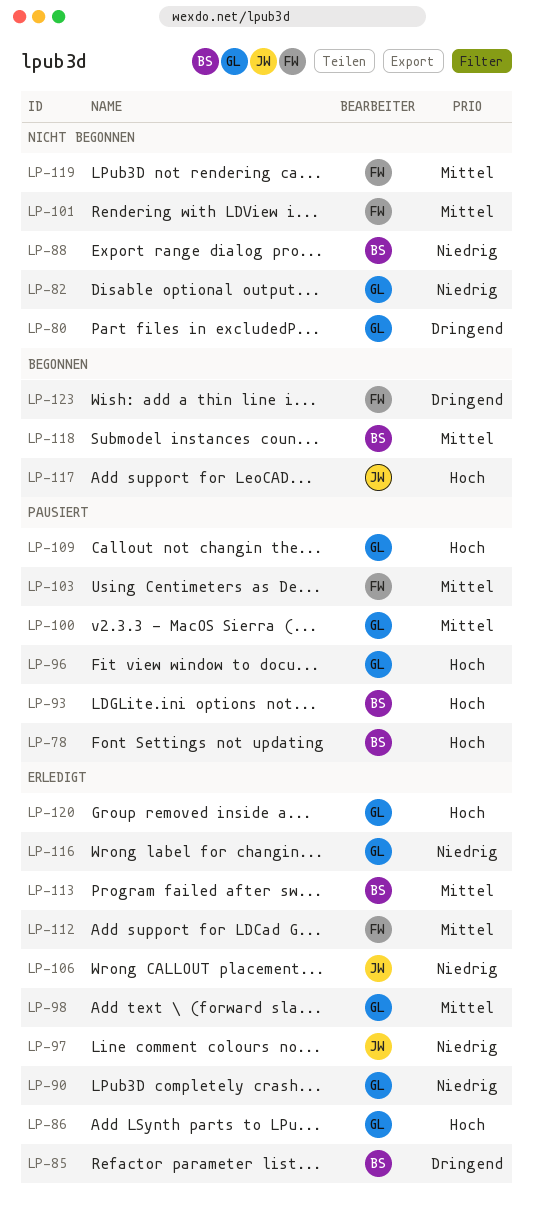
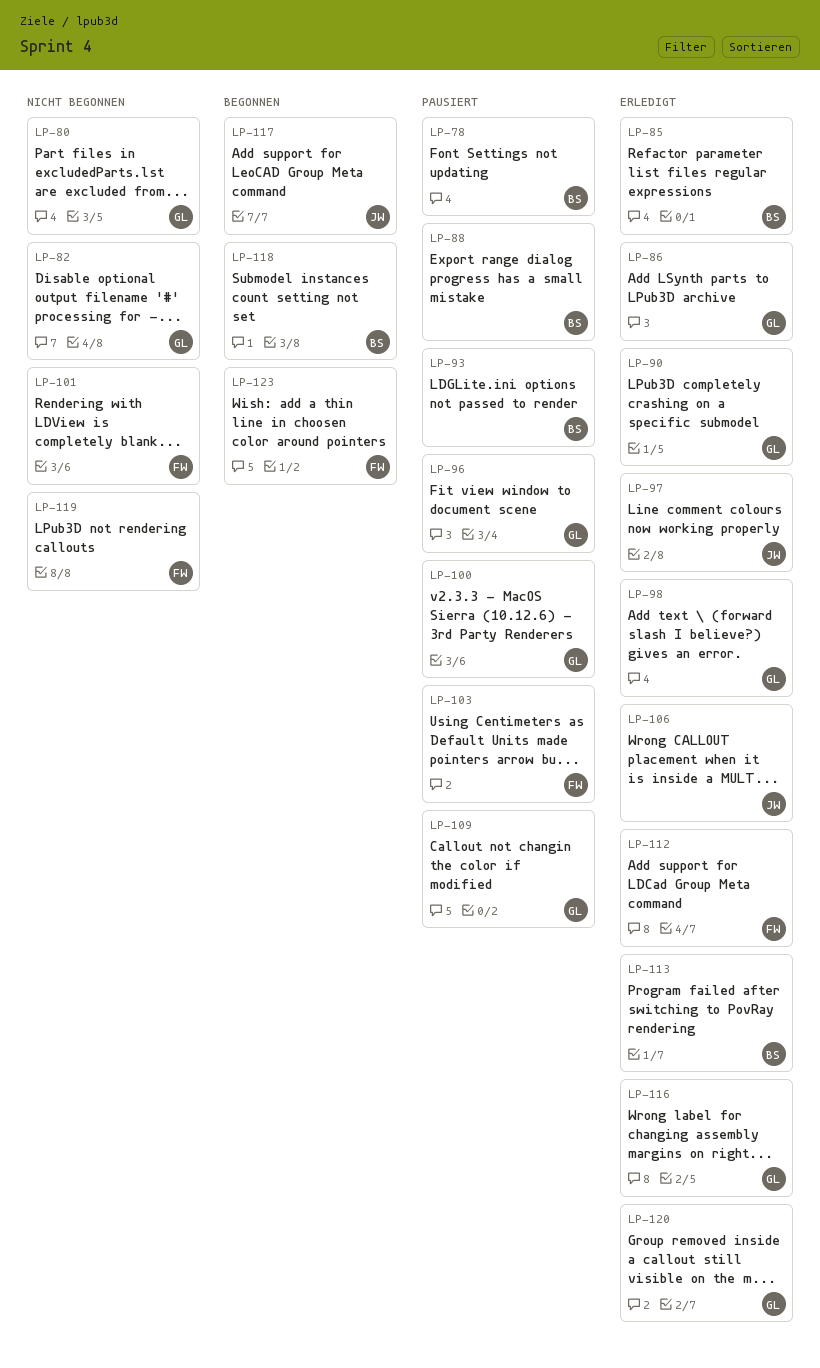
LP-88, status: Nicht begonnen -> Pausiert

